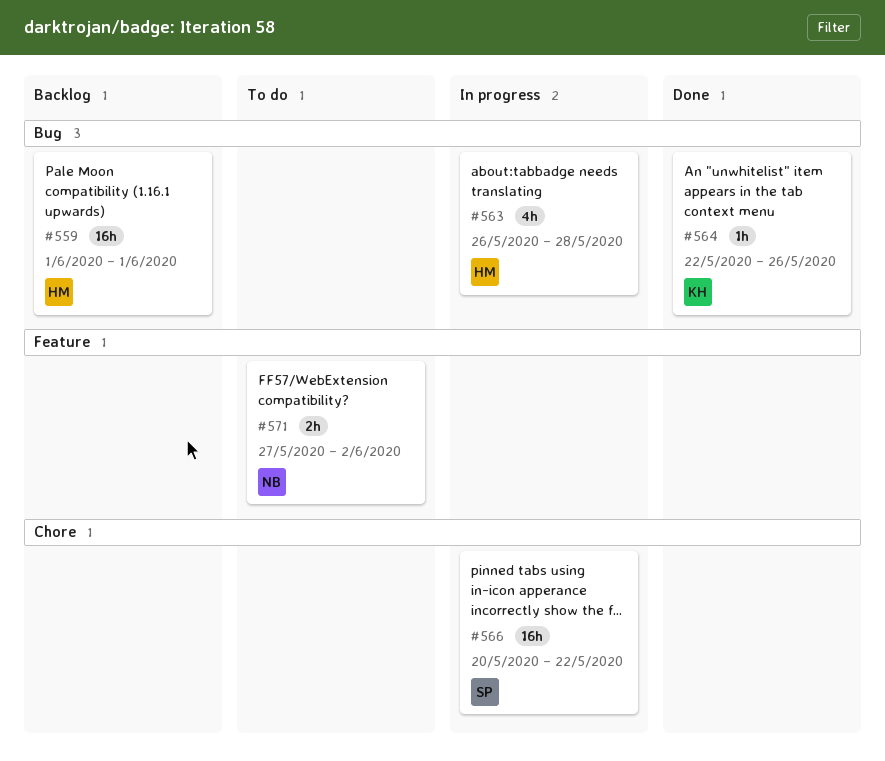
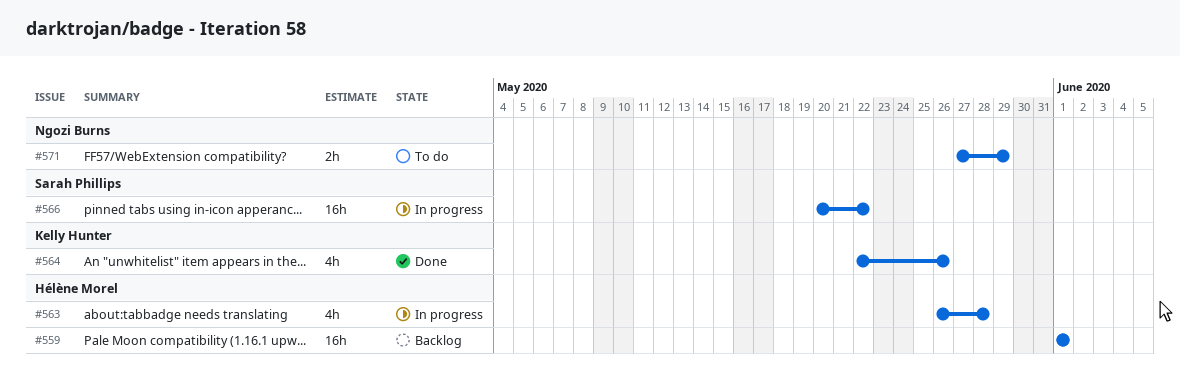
#564, estimate: 1h -> 4h
#571, due: Jun 2 -> May 29

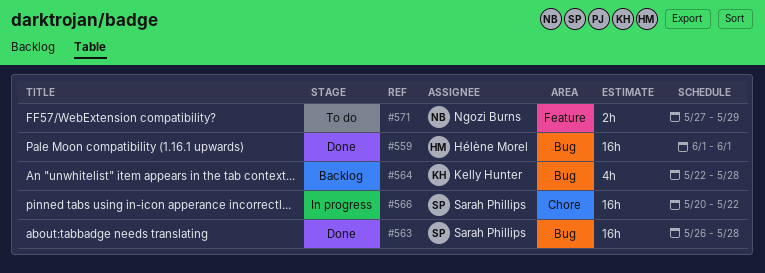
#559, status: Backlog -> Done
#563, status: In progress -> Done
#563, owner: Hélène Morel -> Sarah Phillips
#563, estimate: 4h -> 16h
#564, status: Done -> Backlog
#564, due: May 26 -> May 28

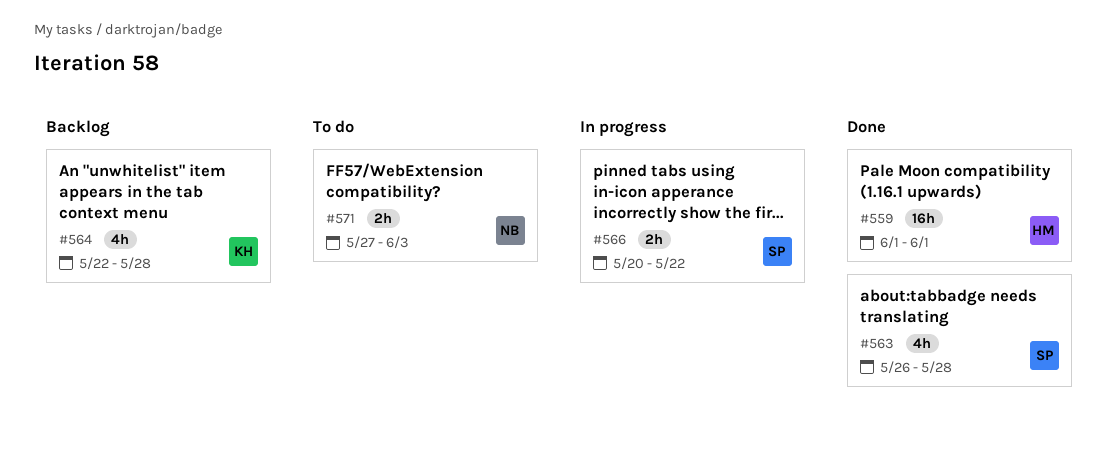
#563, estimate: 16h -> 4h
#566, estimate: 16h -> 2h
#571, due: May 29 -> Jun 3

